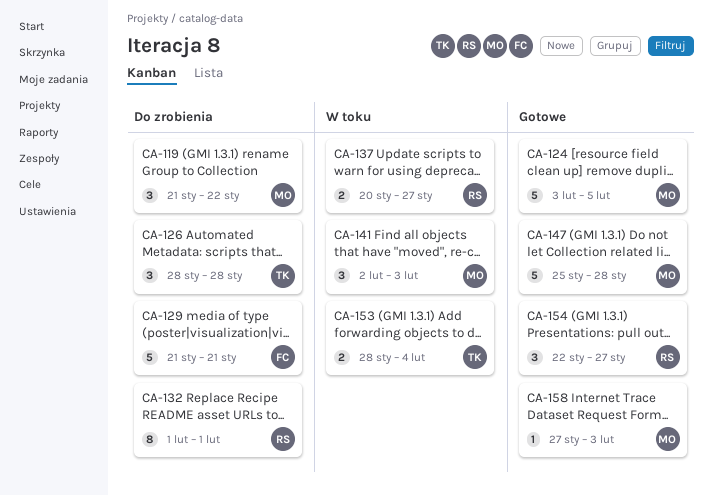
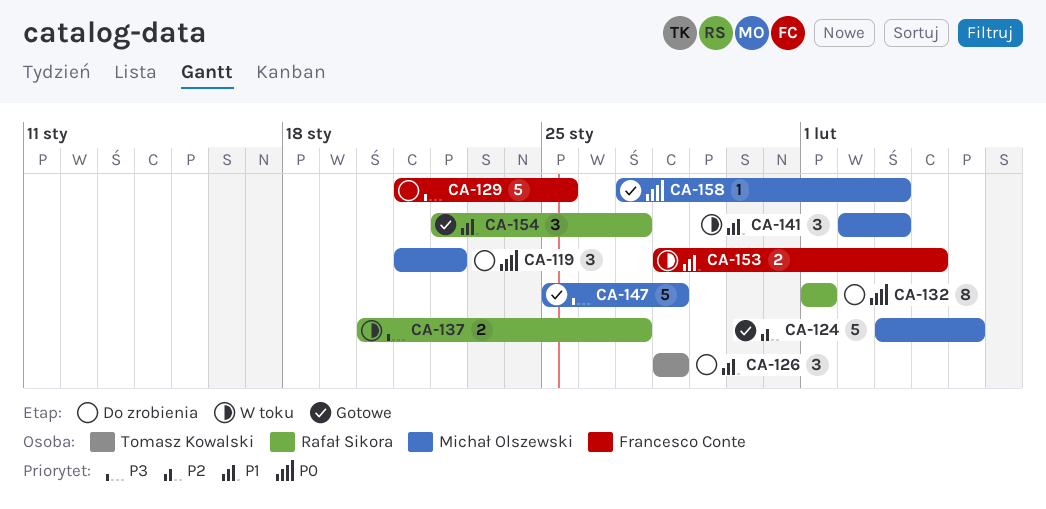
CA-129, due: Jan 21 -> Jan 25
CA-153, owner: Tomasz Kowalski -> Francesco Conte

